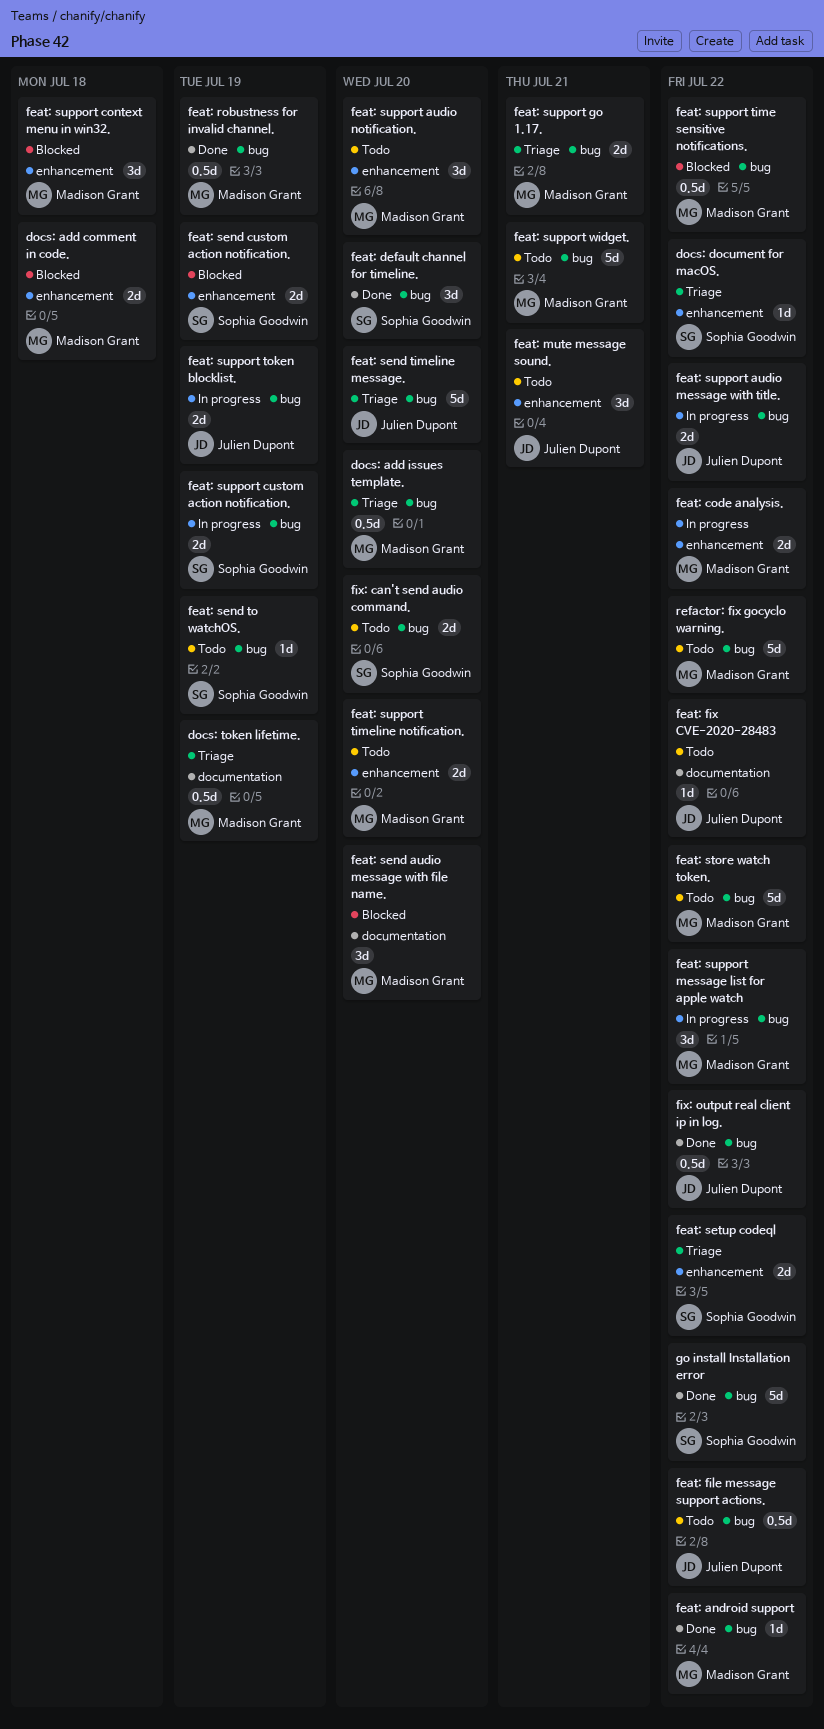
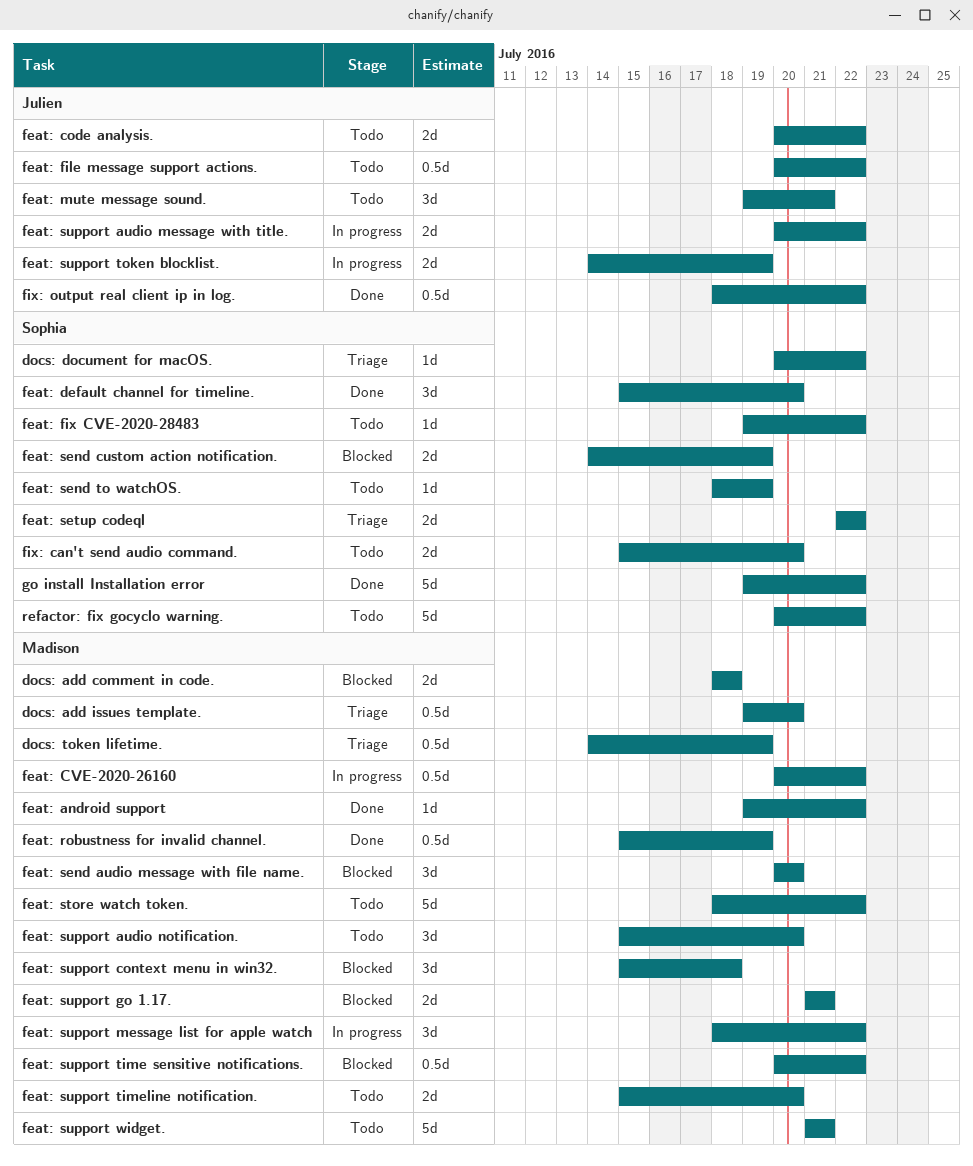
feat: code analysis., status: In progress -> Todo
feat: code analysis., owner: Madison Grant -> Julien Dupont
feat: CVE-2020-26160: none -> present
feat: fix CVE-2020-28483, owner: Julien Dupont -> Sophia Goodwin
feat: send timeline message.: present -> none
feat: support custom action notification.: present -> none
feat: support go 1.17., status: Triage -> Blocked
refactor: fix gocyclo warning., owner: Madison Grant -> Sophia Goodwin

